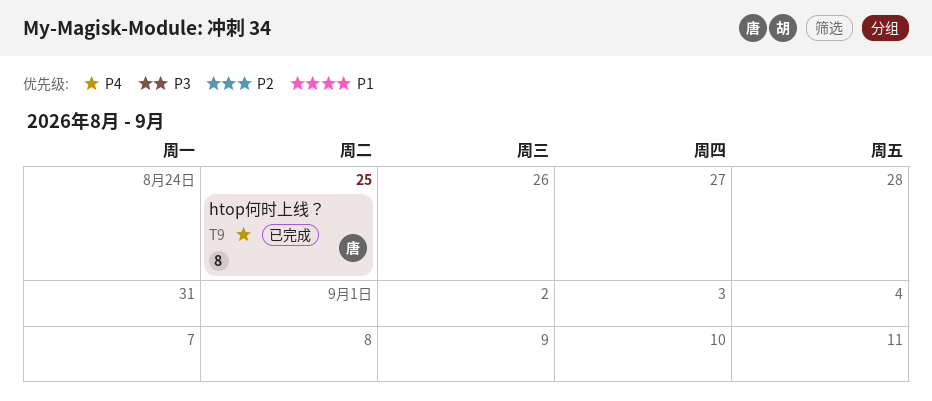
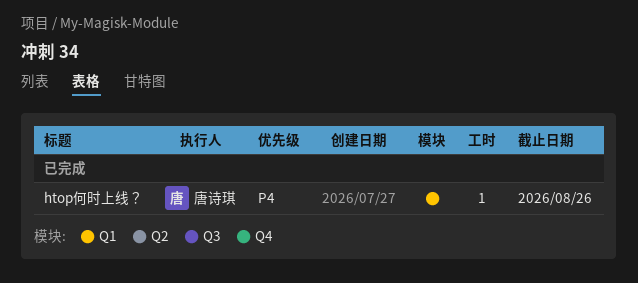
htop何时上线？, estimate: 8 -> 1
htop何时上线？, due: Aug 25 -> Aug 26

